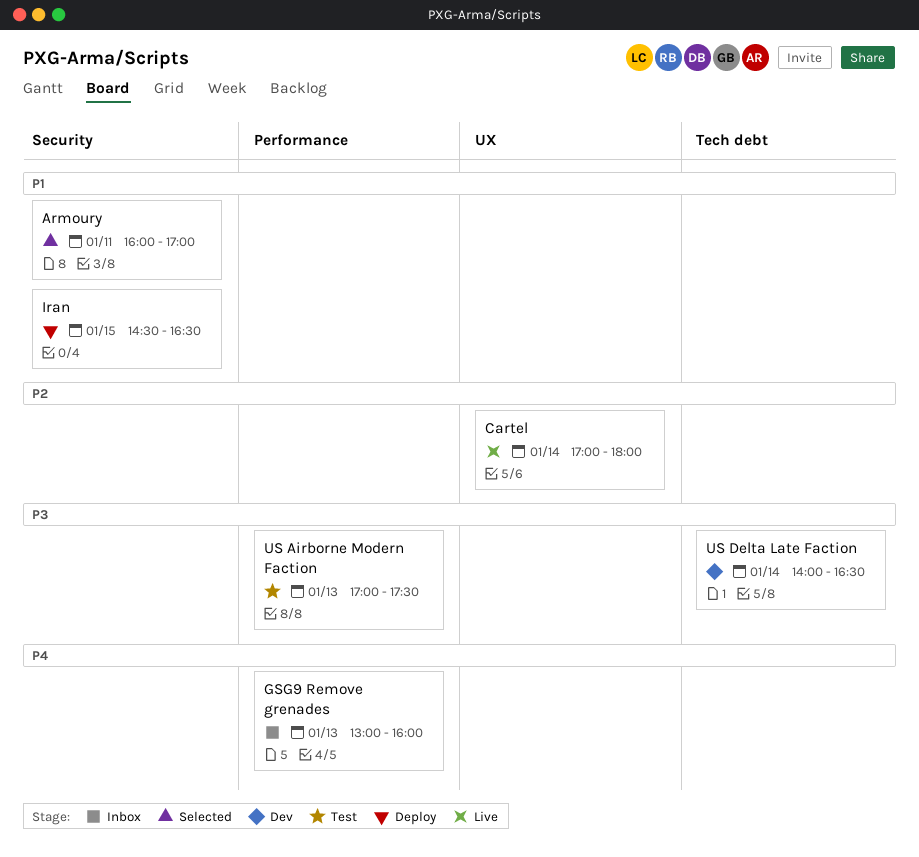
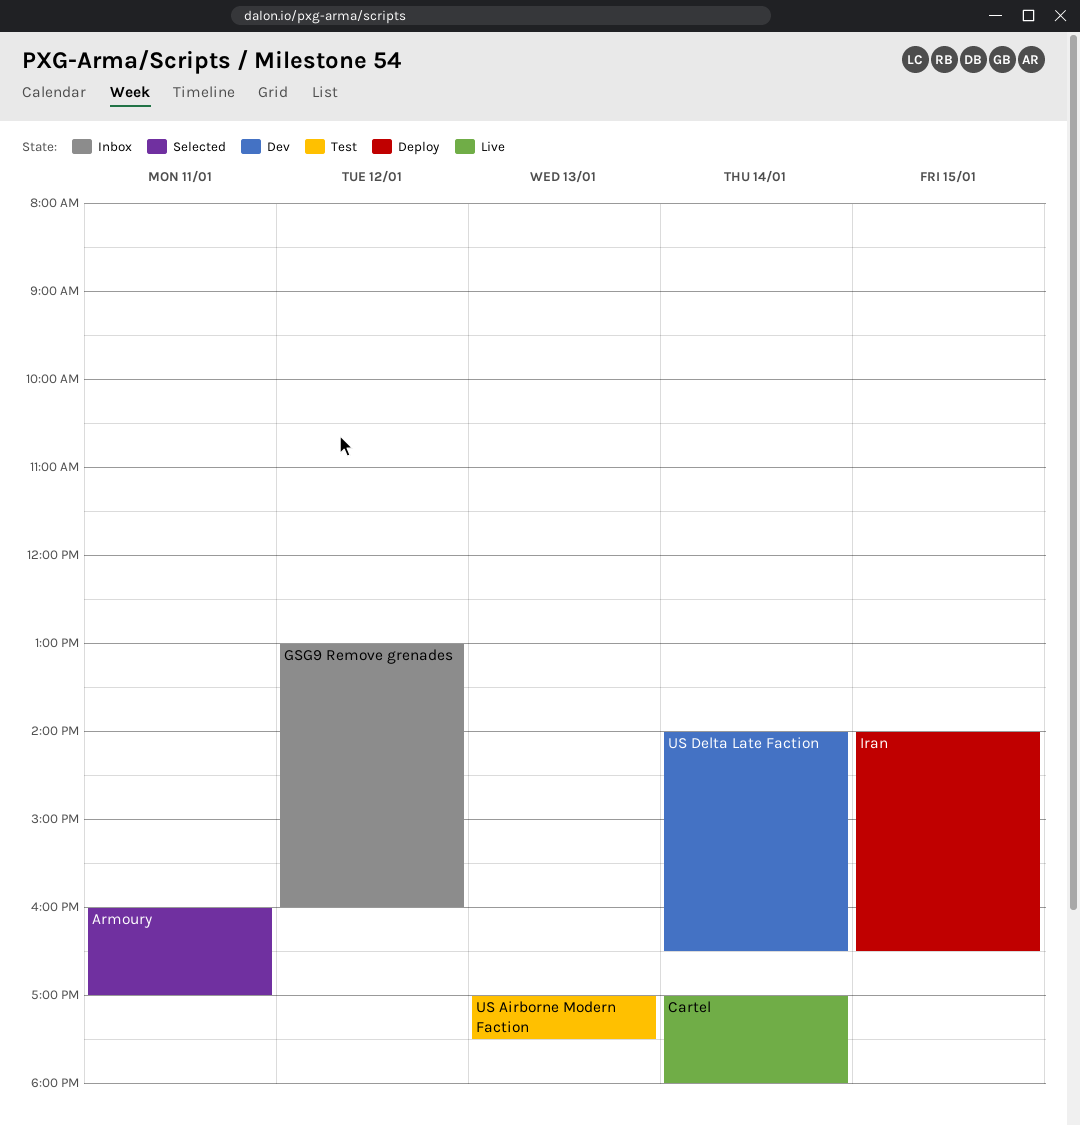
GSG9 Remove grenades, day: Jan 13 -> Jan 12
Iran, begins: 14:30 -> 14:00

